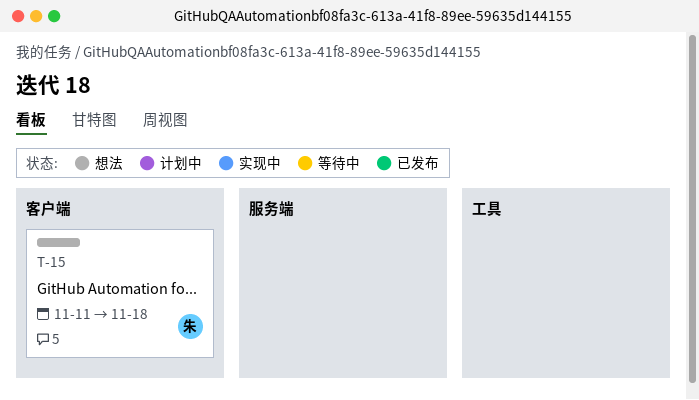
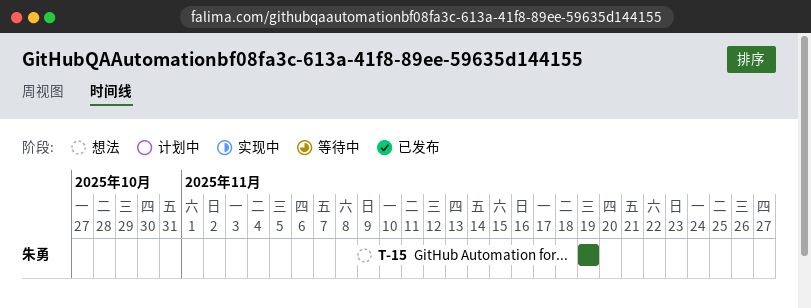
T-15, start: Nov 11 -> Nov 19
T-15, due: Nov 18 -> Nov 19

